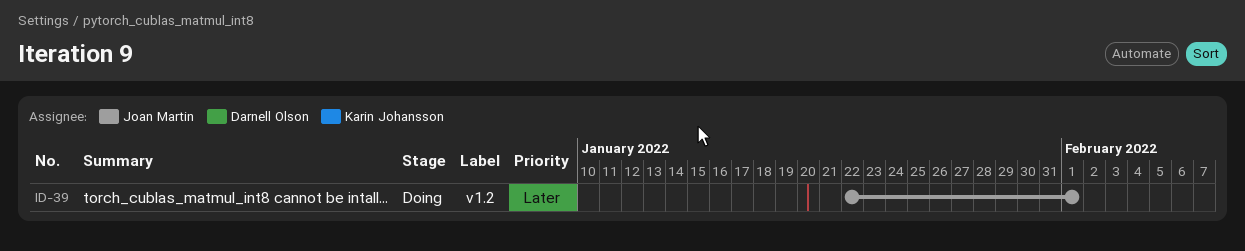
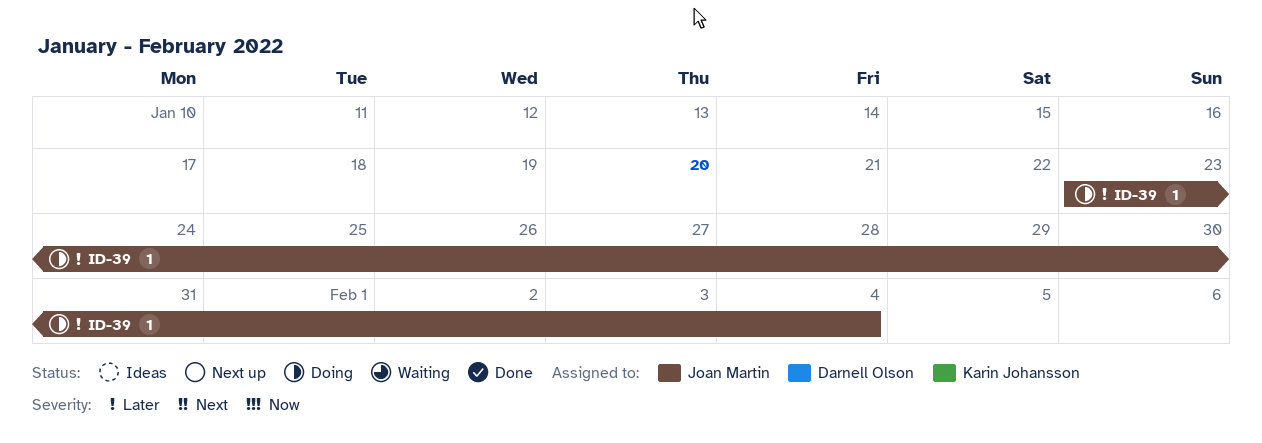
ID-39, start: Jan 22 -> Jan 23
ID-39, due: Feb 1 -> Feb 4

